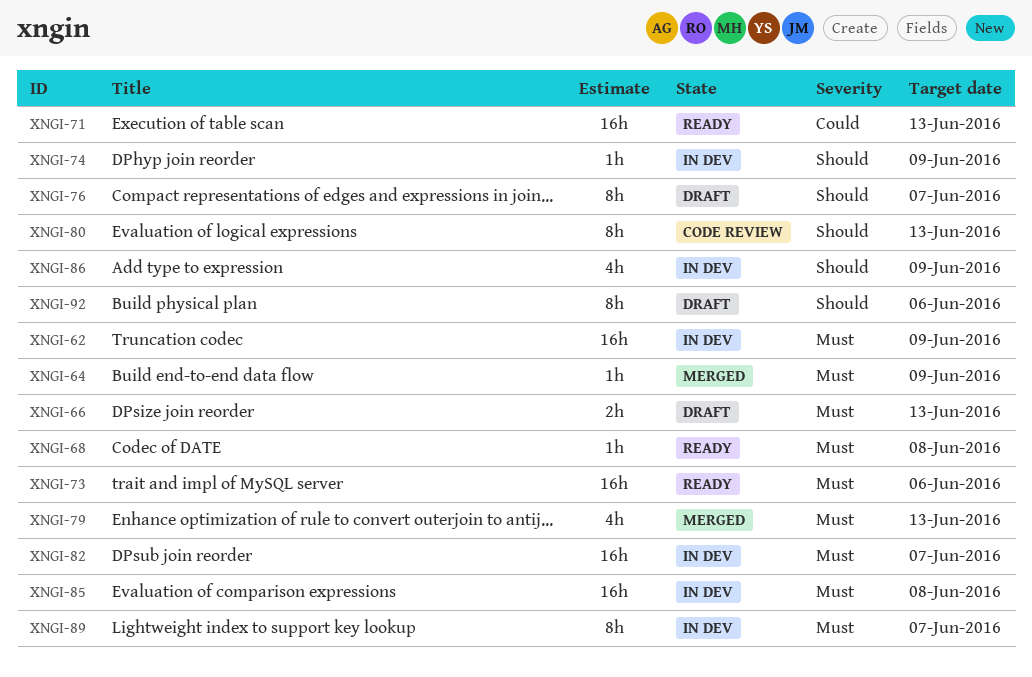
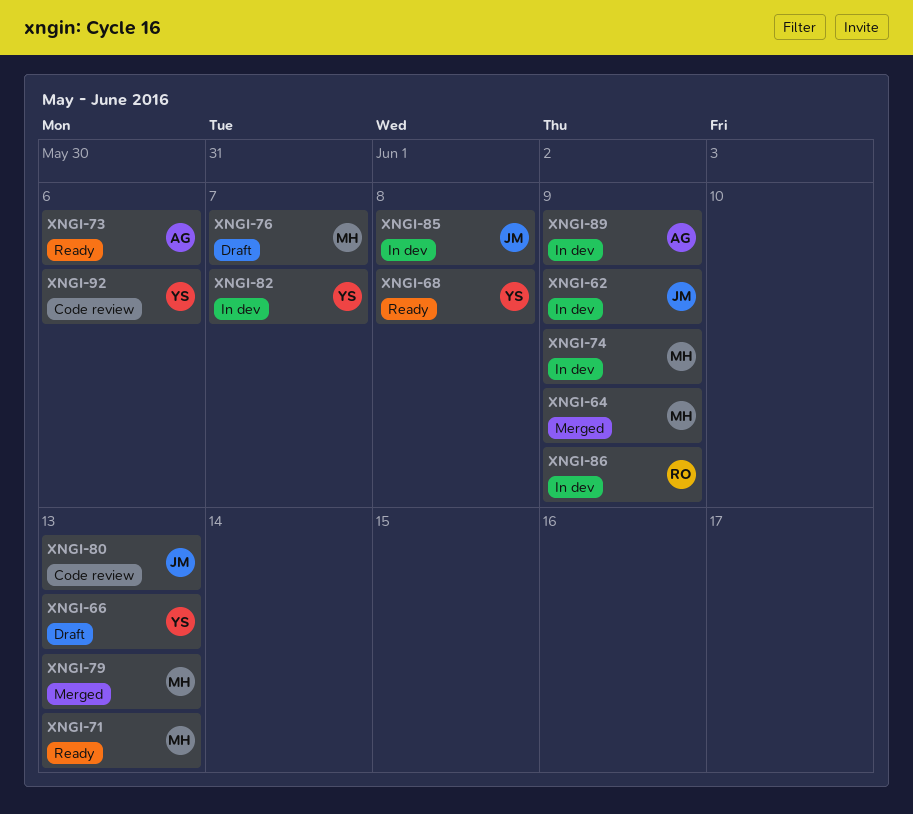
XNGI-89, due: Jun 7 -> Jun 9
XNGI-92, status: Draft -> Code review

